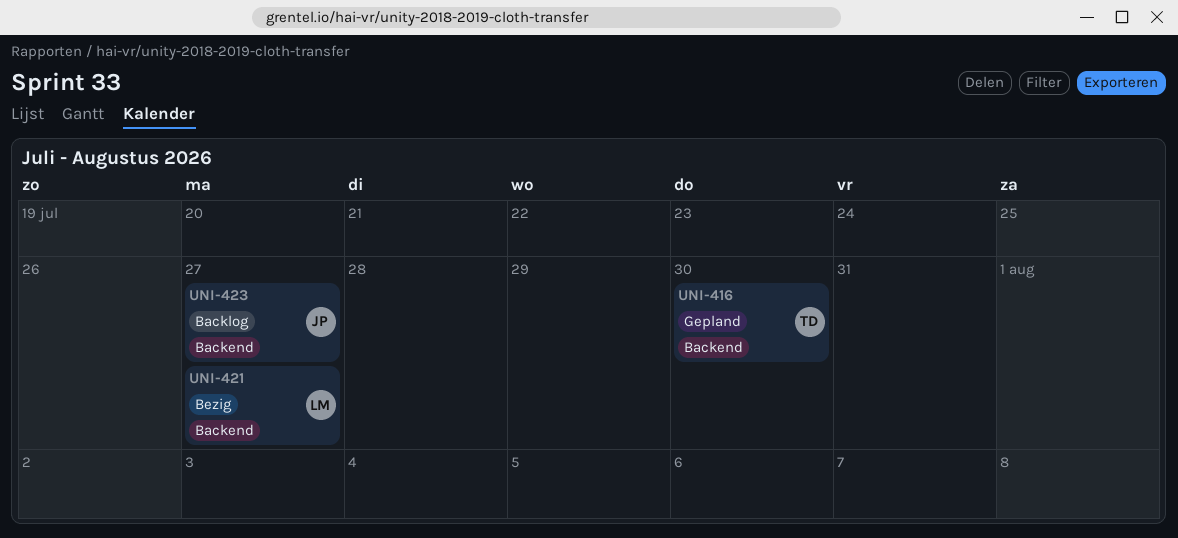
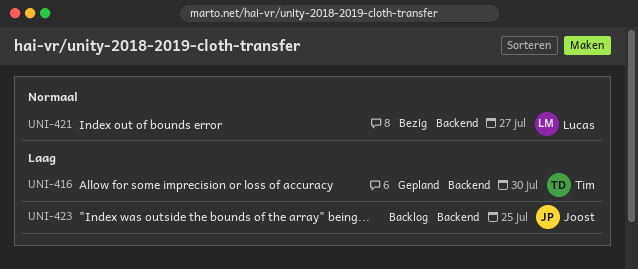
UNI-423, due: Jul 27 -> Jul 25

